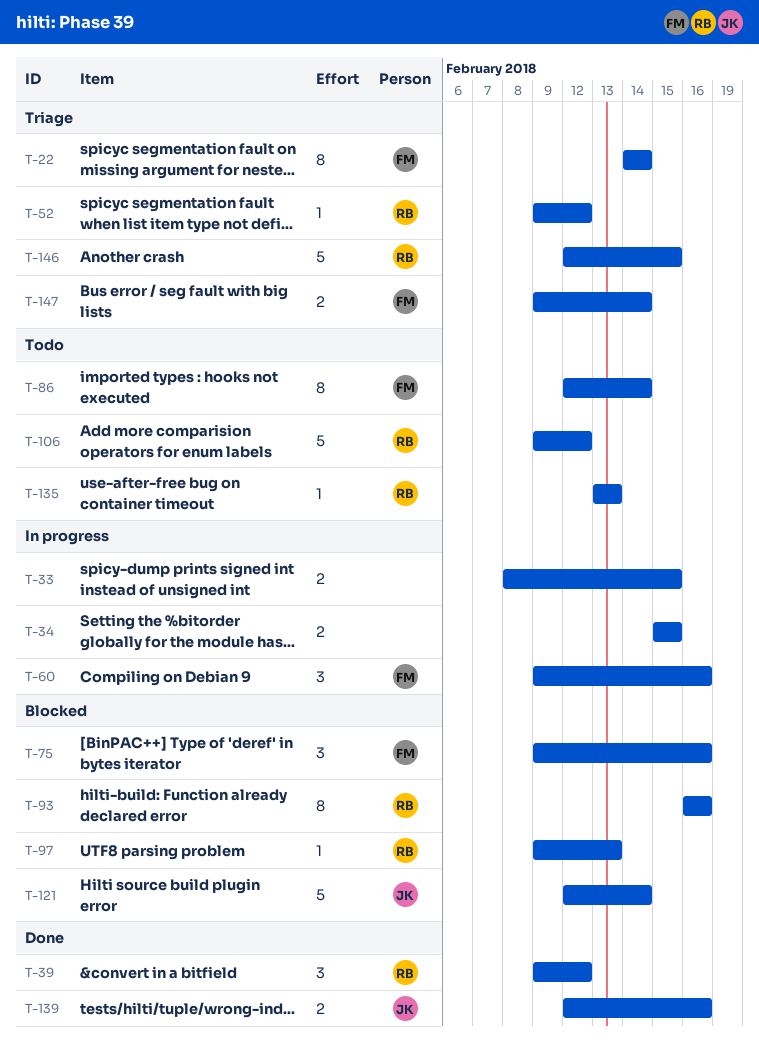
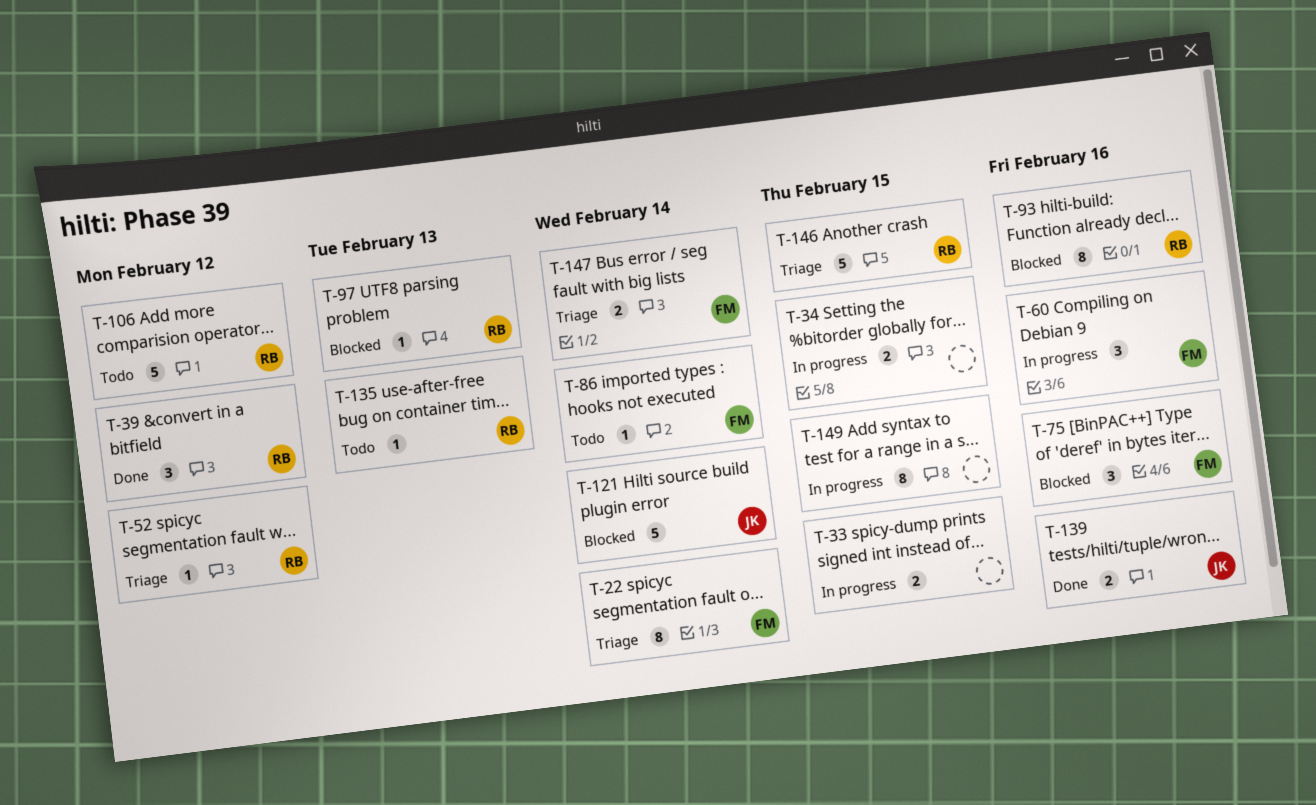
T-86, estimate: 8 -> 1
T-149: none -> present

